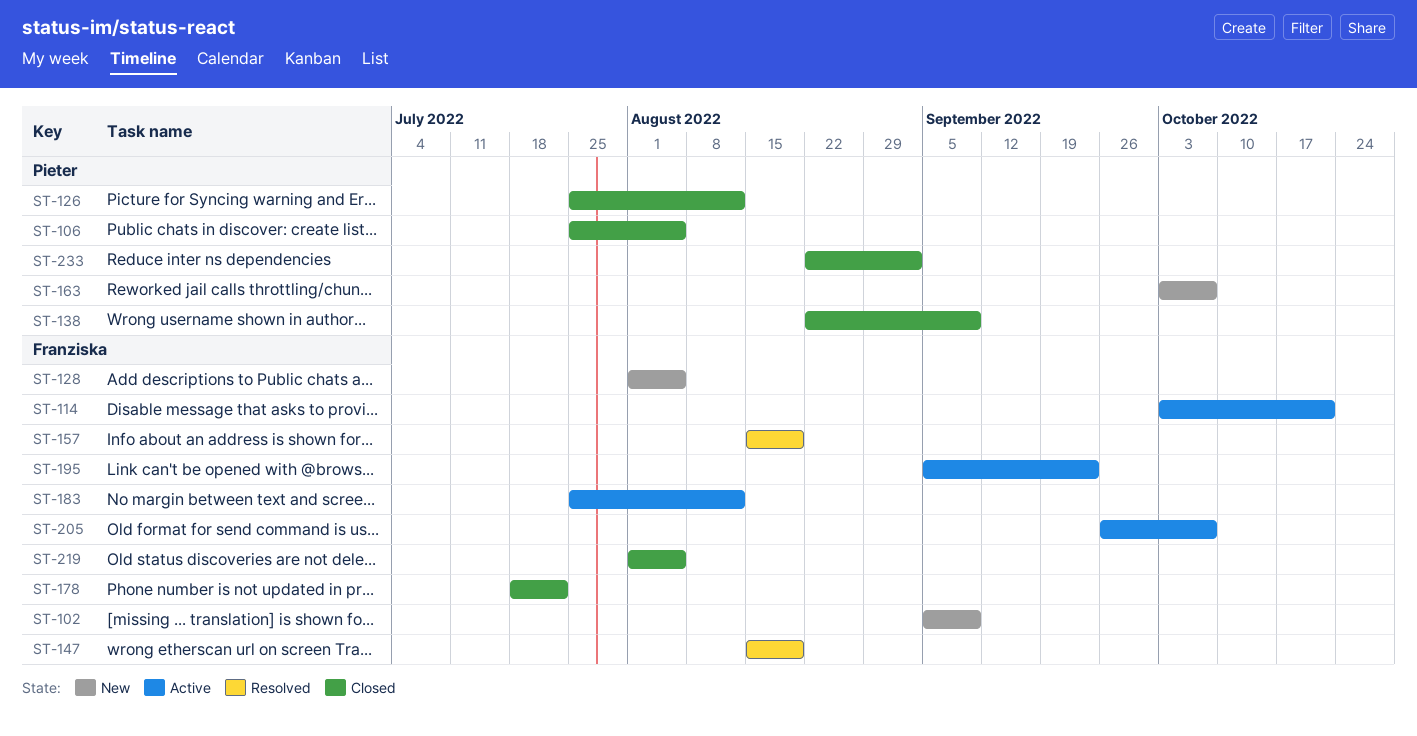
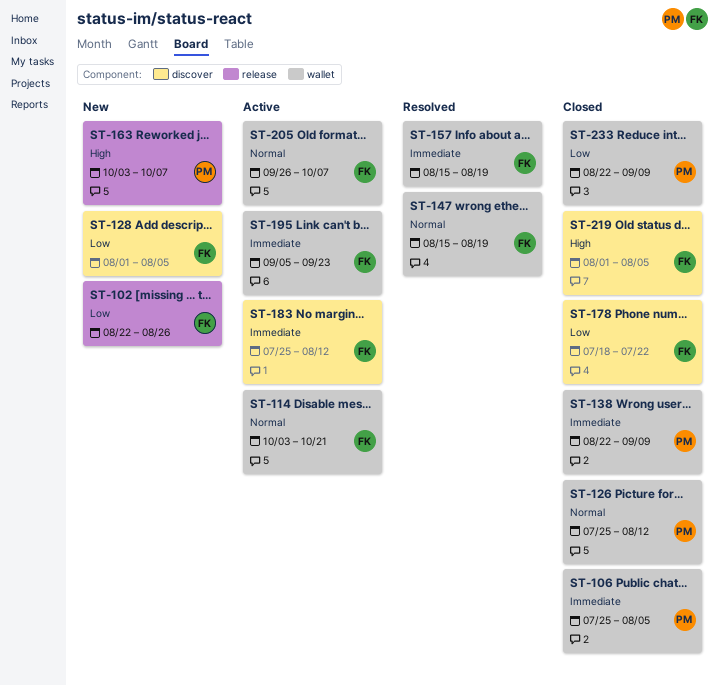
ST-102, start: Sep 5 -> Aug 22
ST-102, due: Sep 9 -> Aug 26
ST-233, due: Sep 2 -> Sep 9

